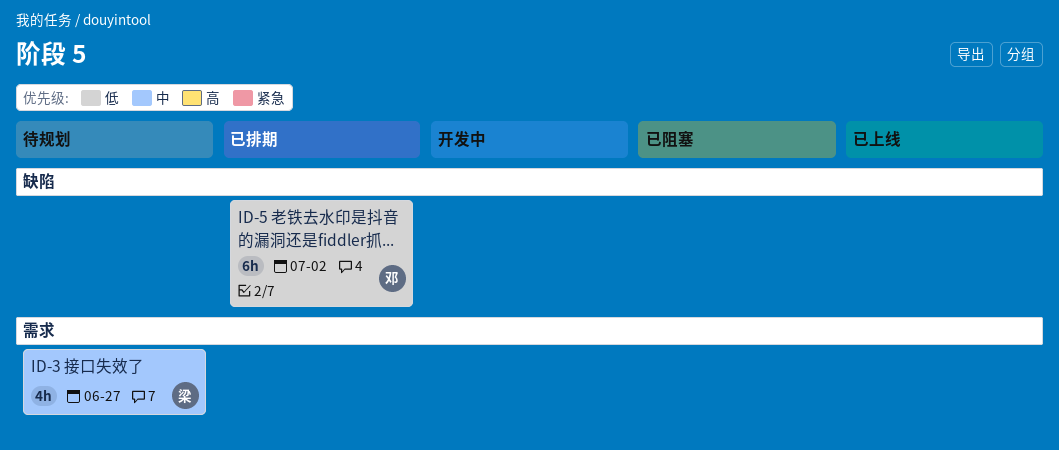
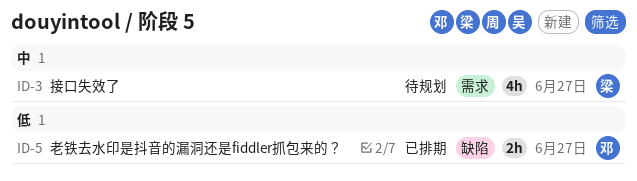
ID-5, estimate: 6h -> 2h
ID-5, due: Jul 2 -> Jun 27

